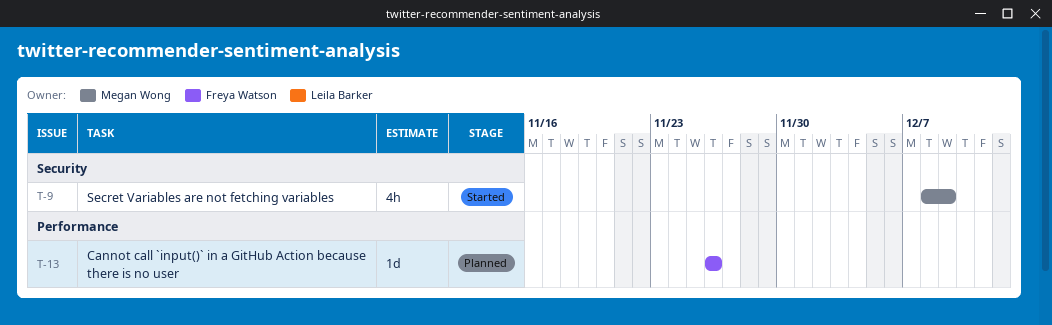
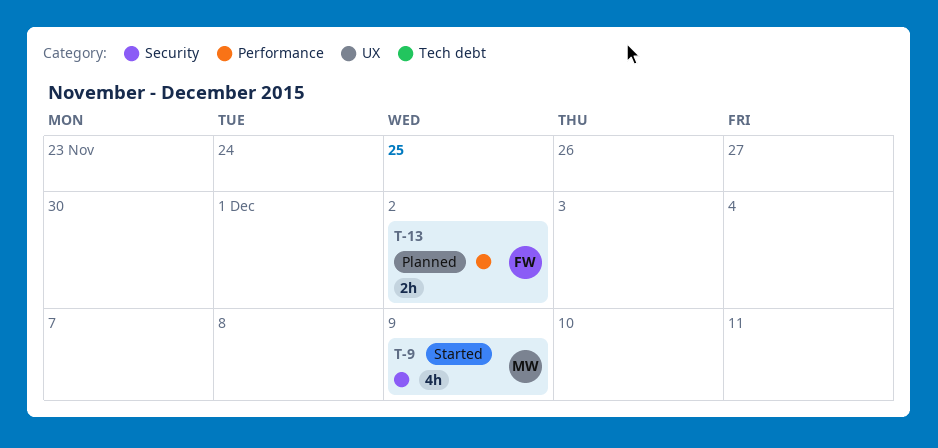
T-13, estimate: 1d -> 2h
T-13, due: Nov 26 -> Dec 2

